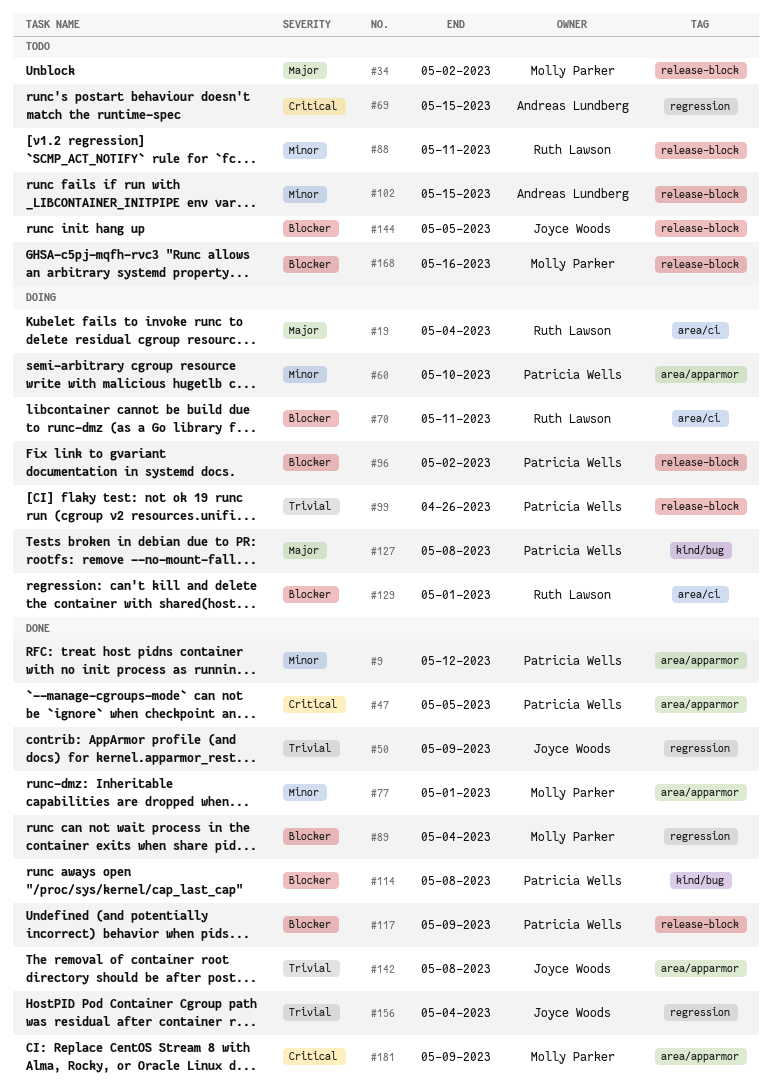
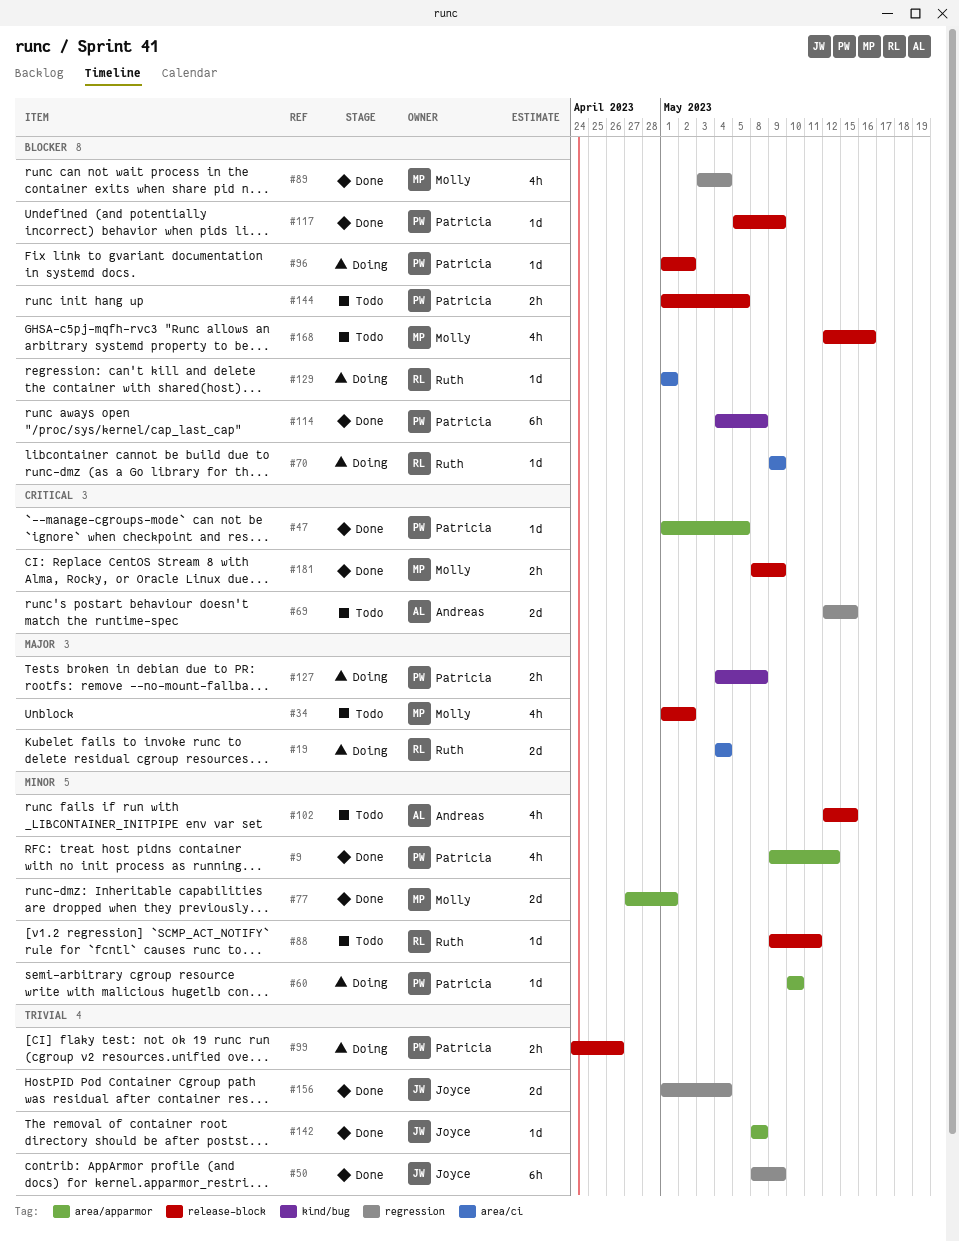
#70, due: May 11 -> May 9
#144, owner: Joyce Woods -> Patricia Wells
#181, label: area/apparmor -> release-block

